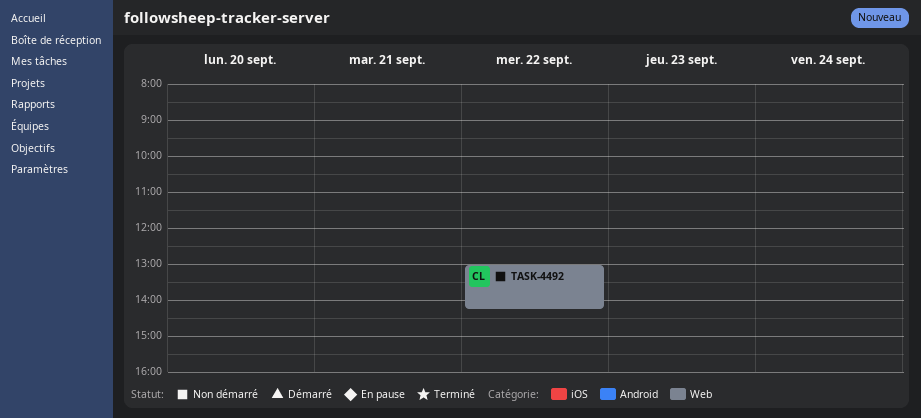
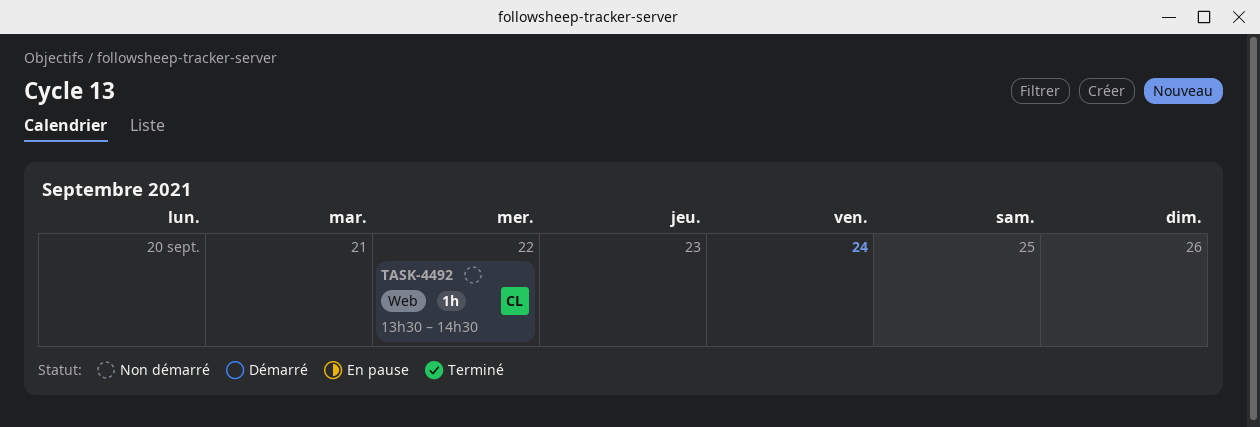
TASK-4492, begins: 13:00 -> 13:30
TASK-4492, ends: 14:15 -> 14:30

